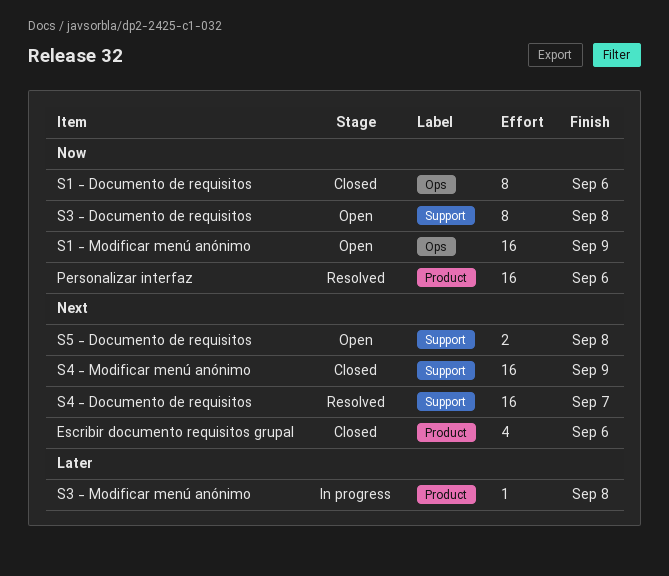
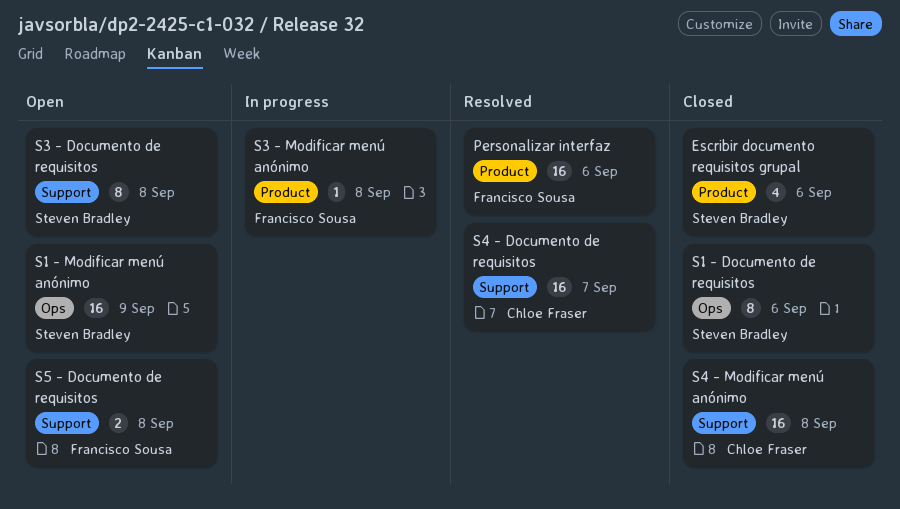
S4 - Modificar menú anónimo, due: Sep 9 -> Sep 8

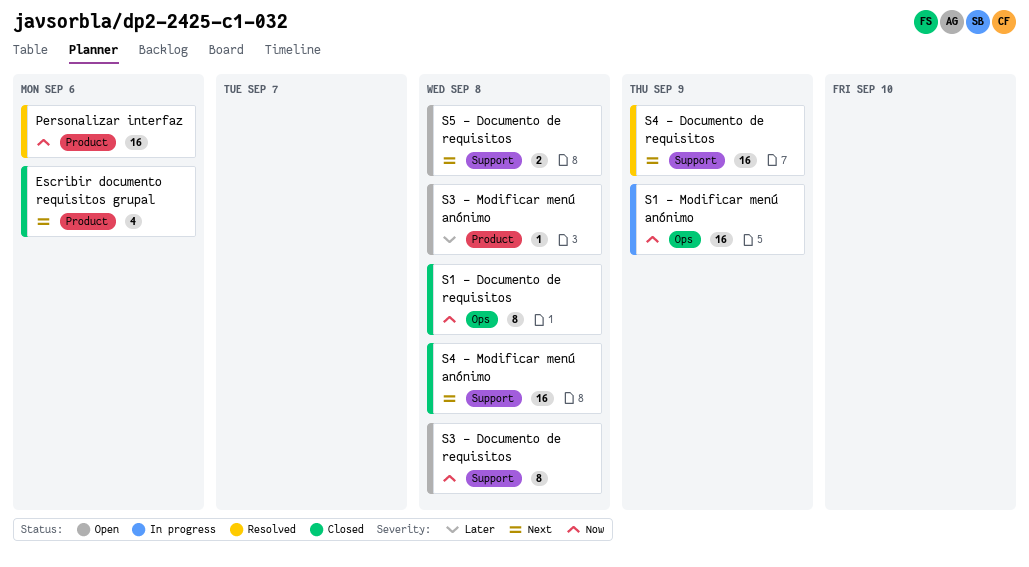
S1 - Documento de requisitos, due: Sep 6 -> Sep 8
S1 - Modificar menú anónimo, status: Open -> In progress
S3 - Modificar menú anónimo, status: In progress -> Open
S4 - Documento de requisitos, due: Sep 7 -> Sep 9

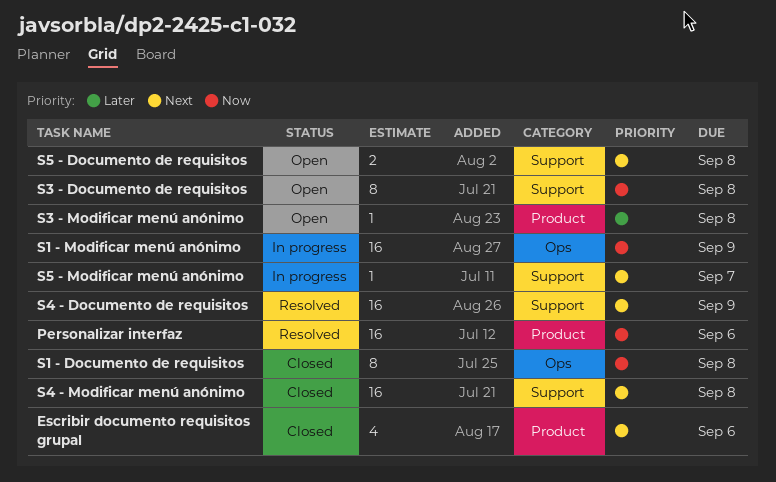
S5 - Modificar menú anónimo: none -> present

